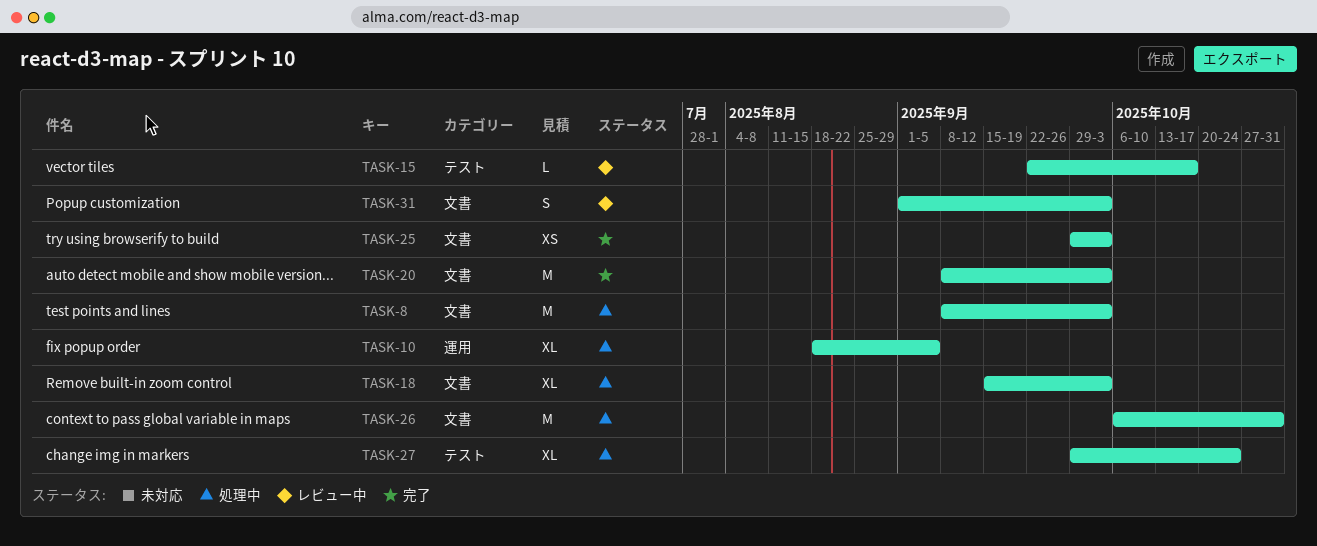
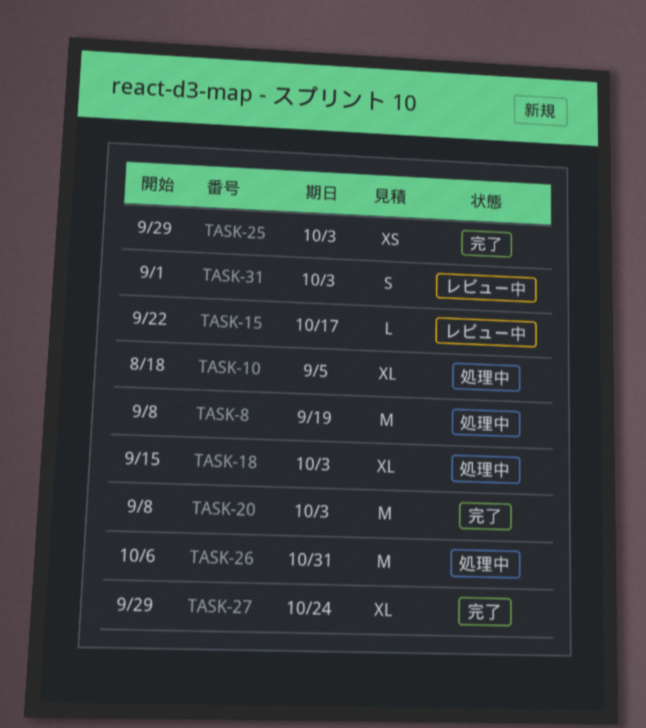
TASK-8, due: Oct 3 -> Sep 19
TASK-27, status: 処理中 -> 完了

